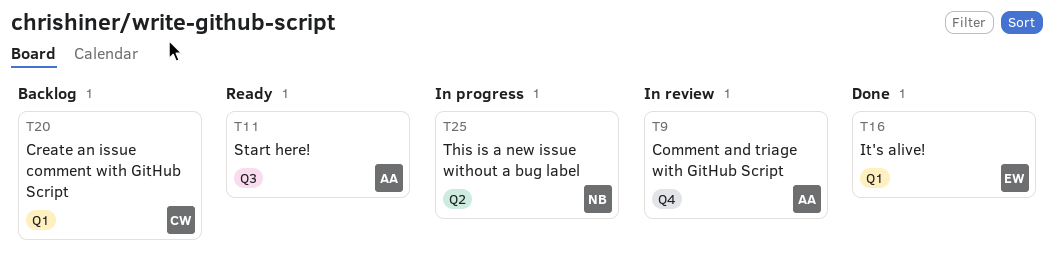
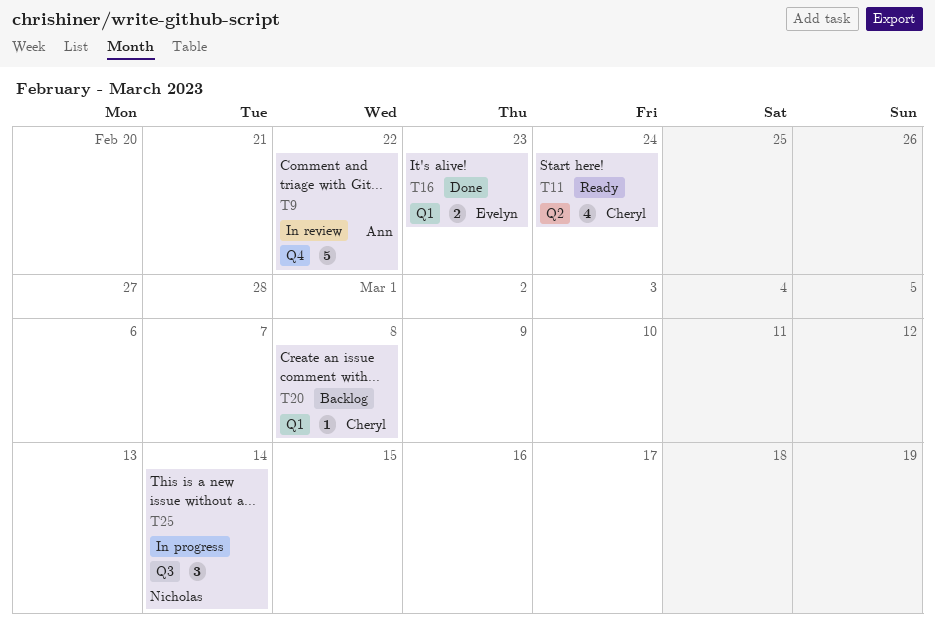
T11, owner: Ann -> Cheryl
T11, label: Q3 -> Q2
T25, label: Q2 -> Q3

